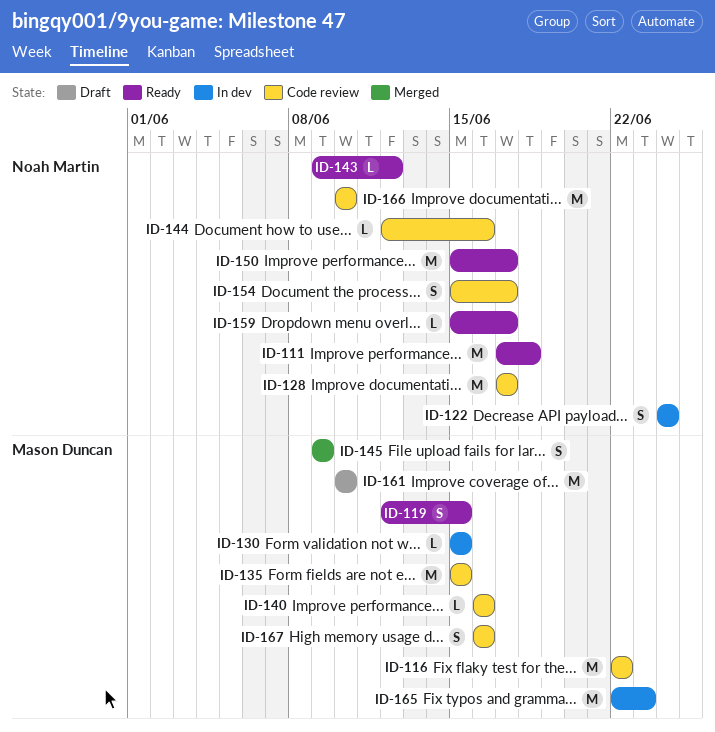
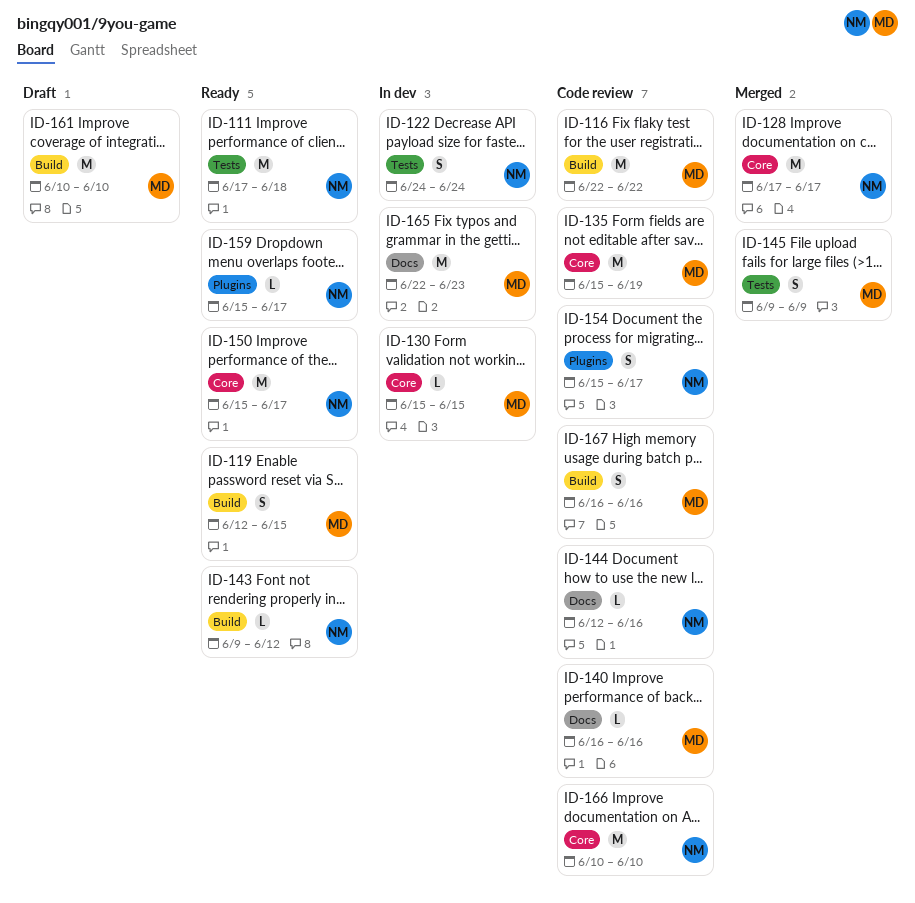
ID-128, status: Code review -> Merged
ID-135, due: Jun 15 -> Jun 19

